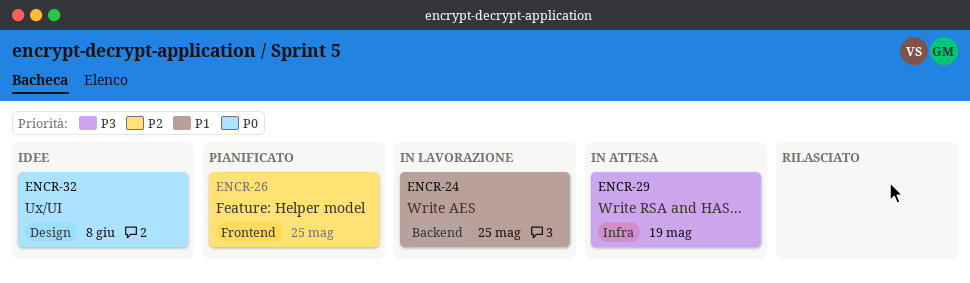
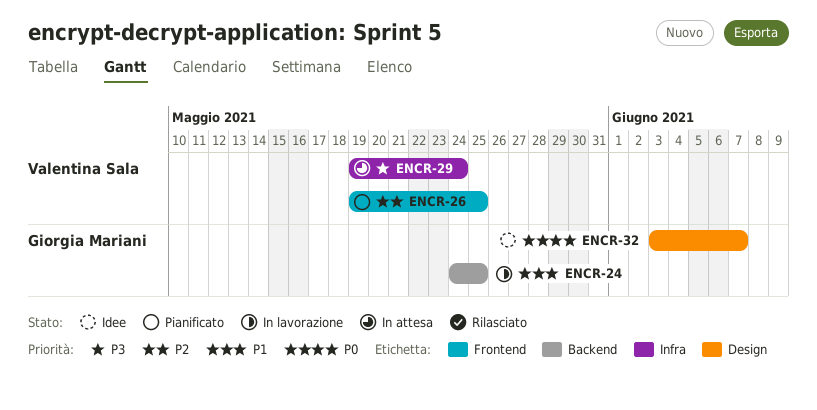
ENCR-29, due: May 19 -> May 24
ENCR-32, due: Jun 8 -> Jun 7

